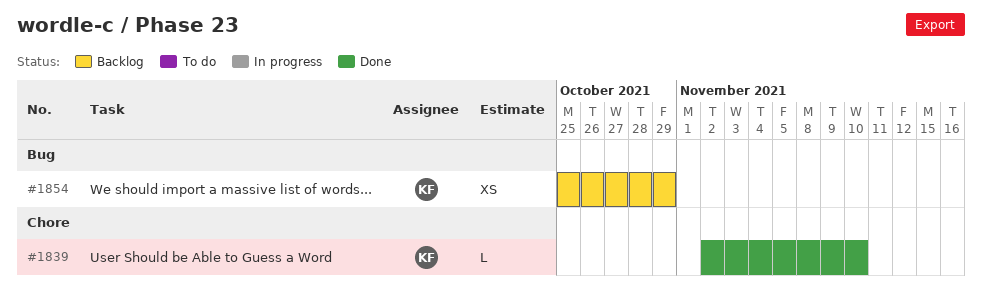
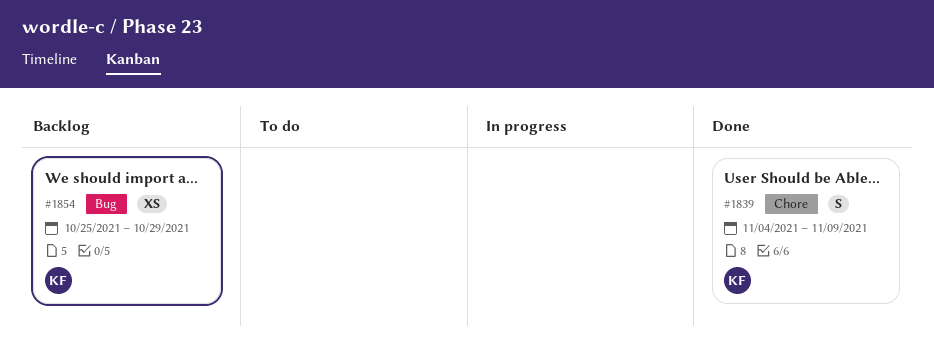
#1839, estimate: L -> S
#1839, start: Nov 2 -> Nov 4
#1839, due: Nov 10 -> Nov 9

